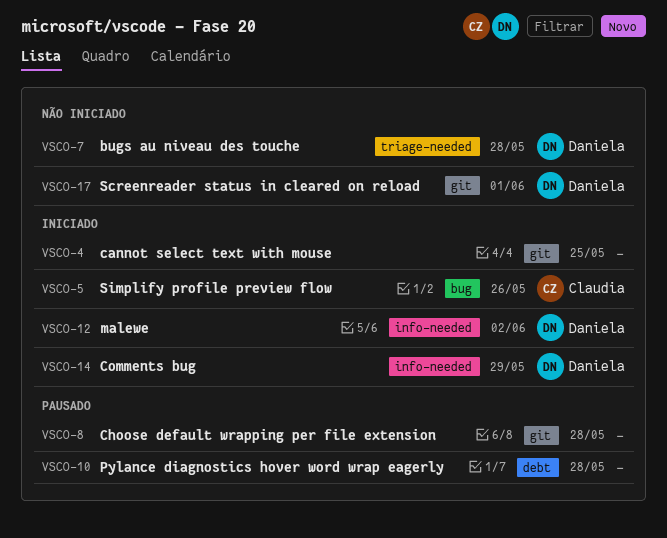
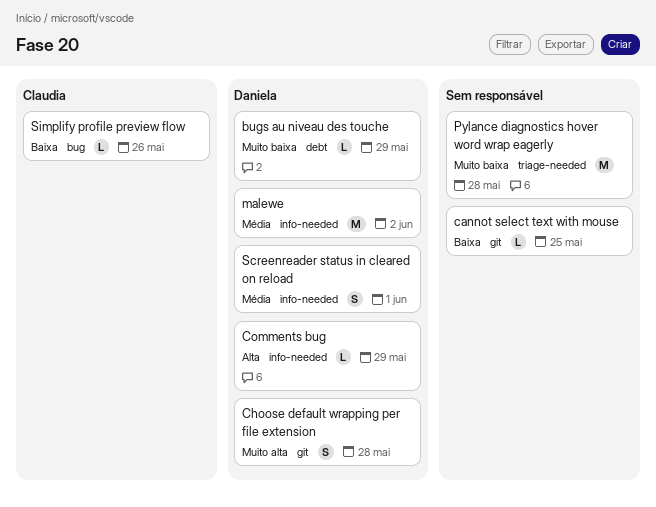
bugs au niveau des touche, label: triage-needed -> debt
bugs au niveau des touche, due: May 28 -> May 29
Choose default wrapping per file extension, owner: none -> Daniela
Pylance diagnostics hover word wrap eagerly, label: debt -> triage-needed
Screenreader status in cleared on reload, label: git -> info-needed

